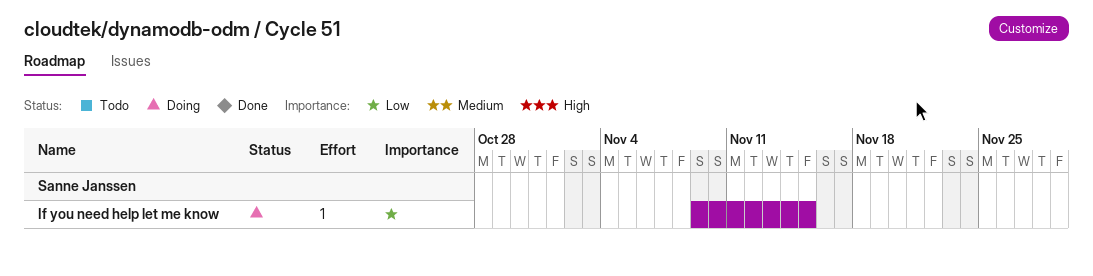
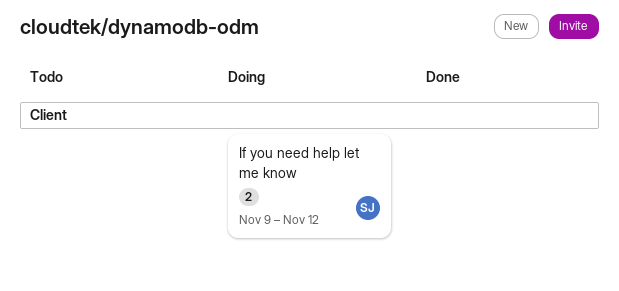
If you need help let me know, estimate: 1 -> 2
If you need help let me know, due: Nov 15 -> Nov 12

